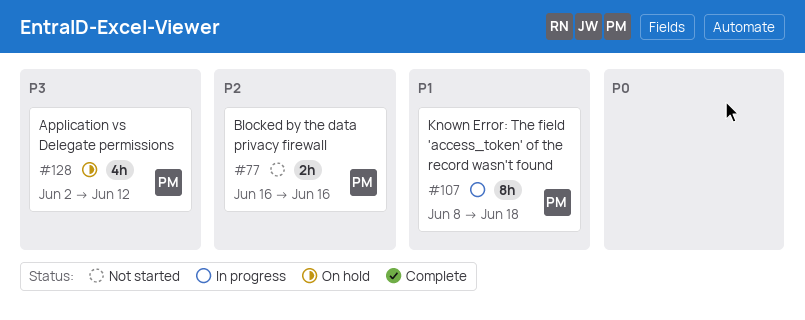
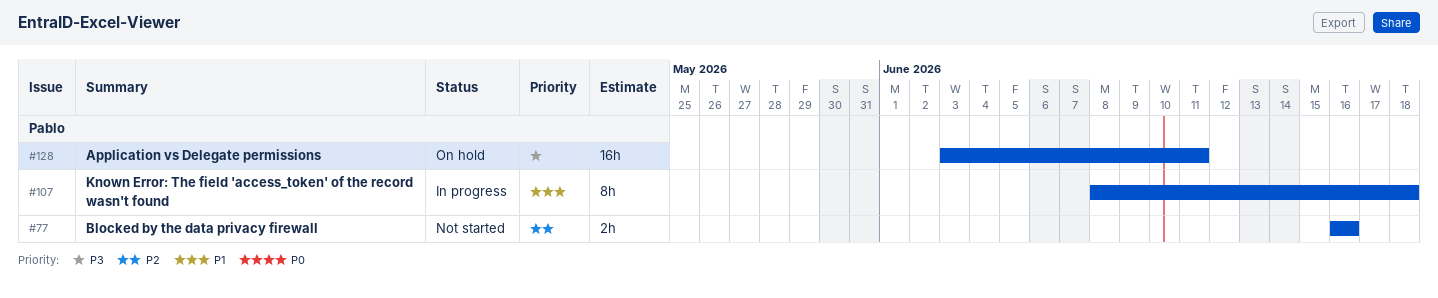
#128, estimate: 4h -> 16h
#128, start: Jun 2 -> Jun 3
#128, due: Jun 12 -> Jun 11

